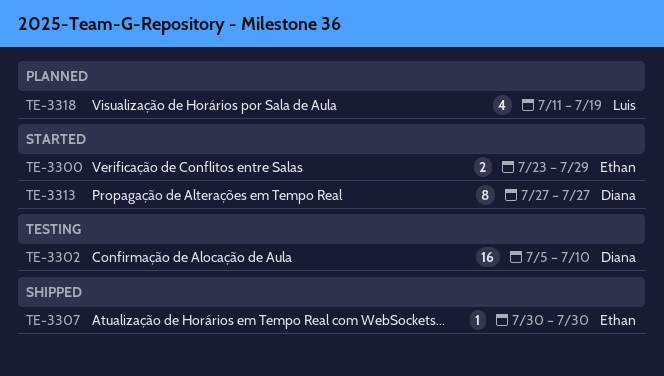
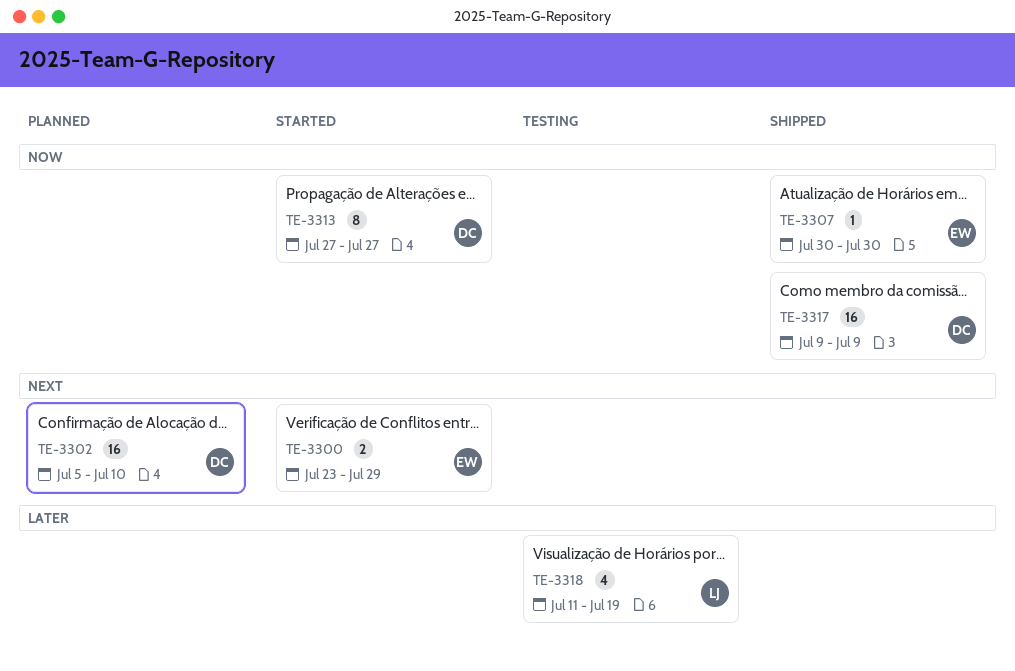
TE-3302, status: Testing -> Planned
TE-3317: none -> present
TE-3318, status: Planned -> Testing

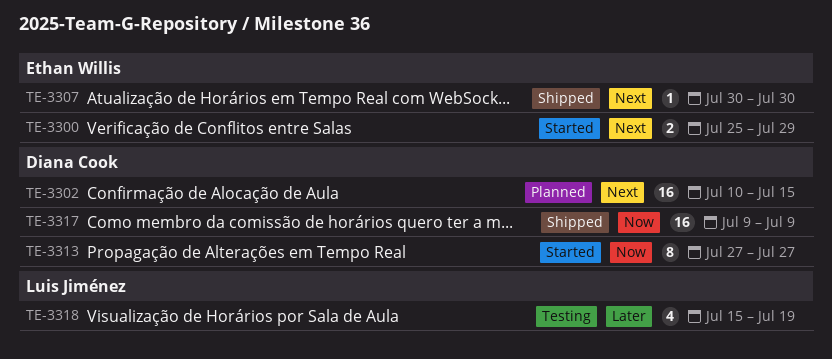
TE-3300, start: Jul 23 -> Jul 25
TE-3302, start: Jul 5 -> Jul 10
TE-3302, due: Jul 10 -> Jul 15
TE-3307, priority: Now -> Next
TE-3318, start: Jul 11 -> Jul 15

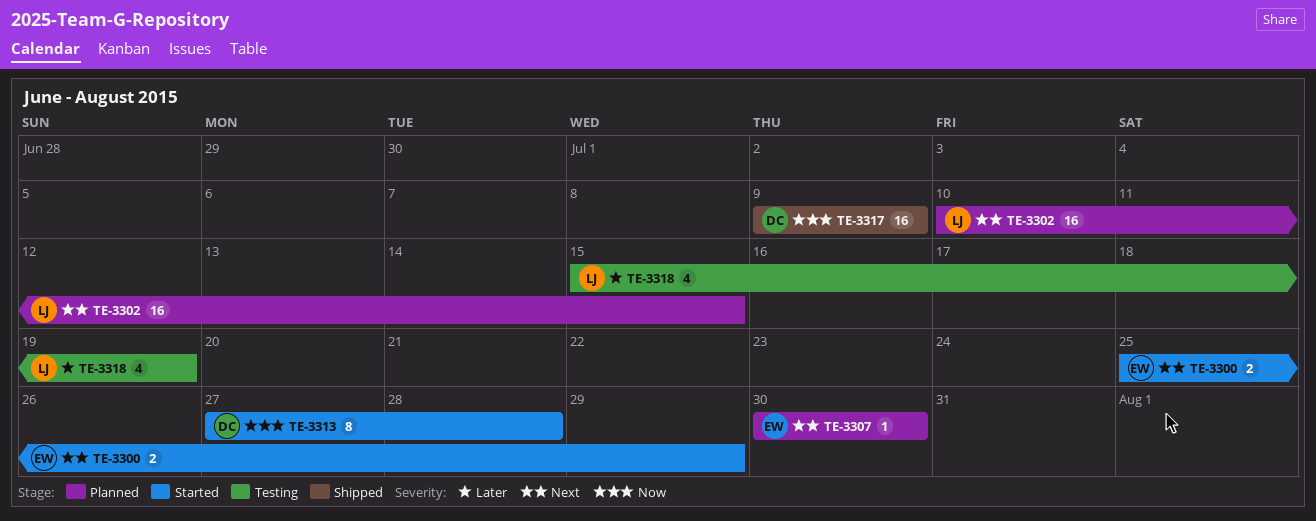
TE-3302, owner: Diana Cook -> Luis Jiménez
TE-3307, status: Shipped -> Planned
TE-3313, due: Jul 27 -> Jul 28

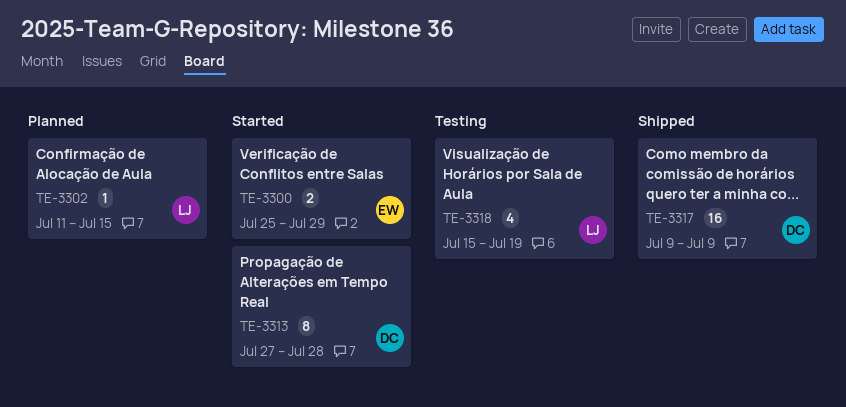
TE-3302, estimate: 16 -> 1
TE-3302, start: Jul 10 -> Jul 11
TE-3307: present -> none

